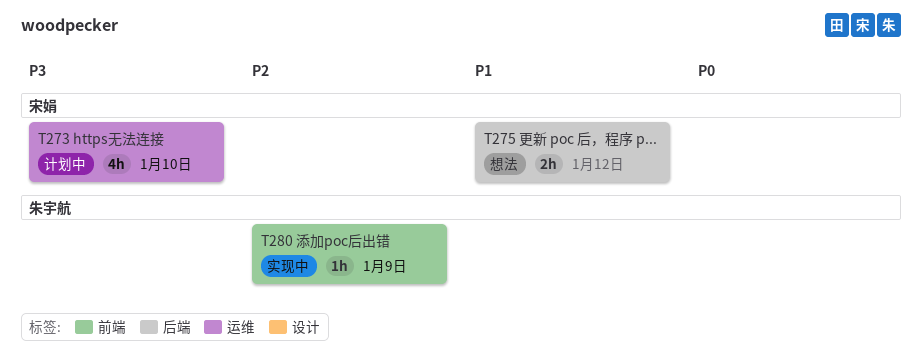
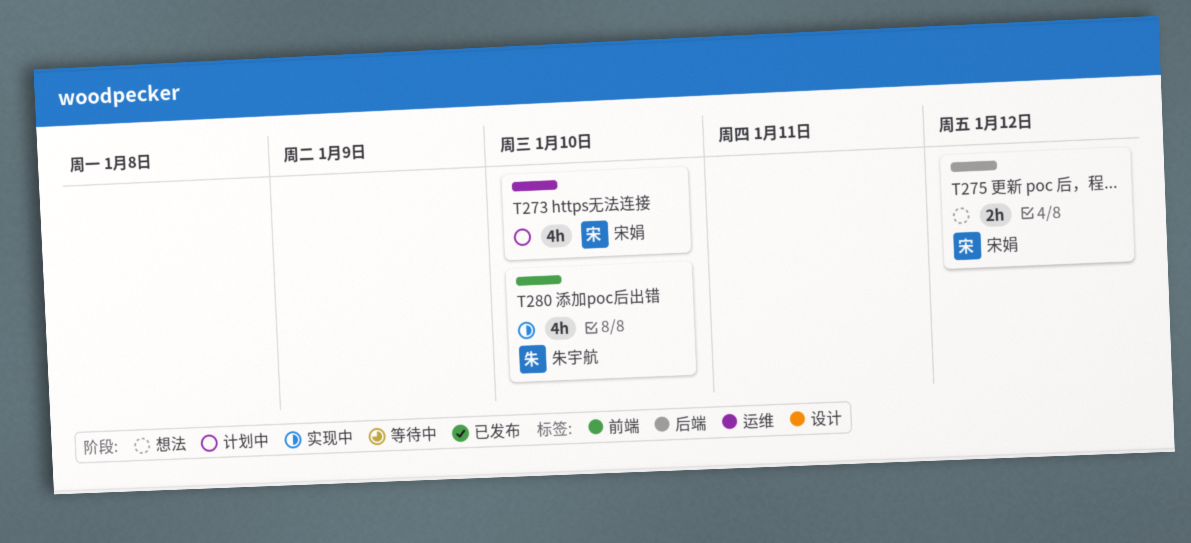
T280, estimate: 1h -> 4h
T280, due: Jan 9 -> Jan 10

